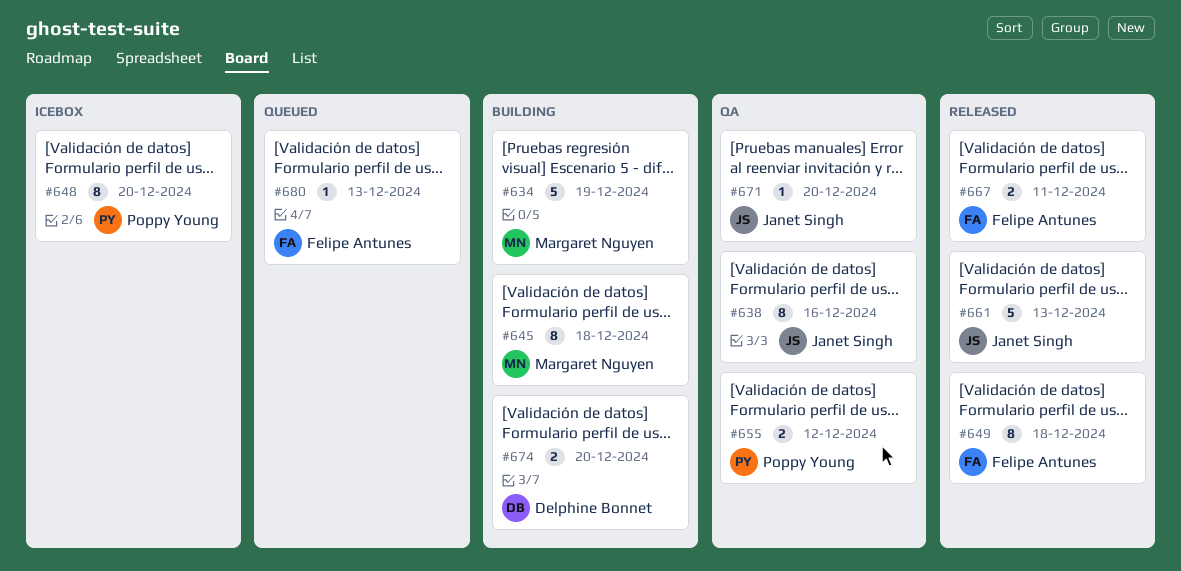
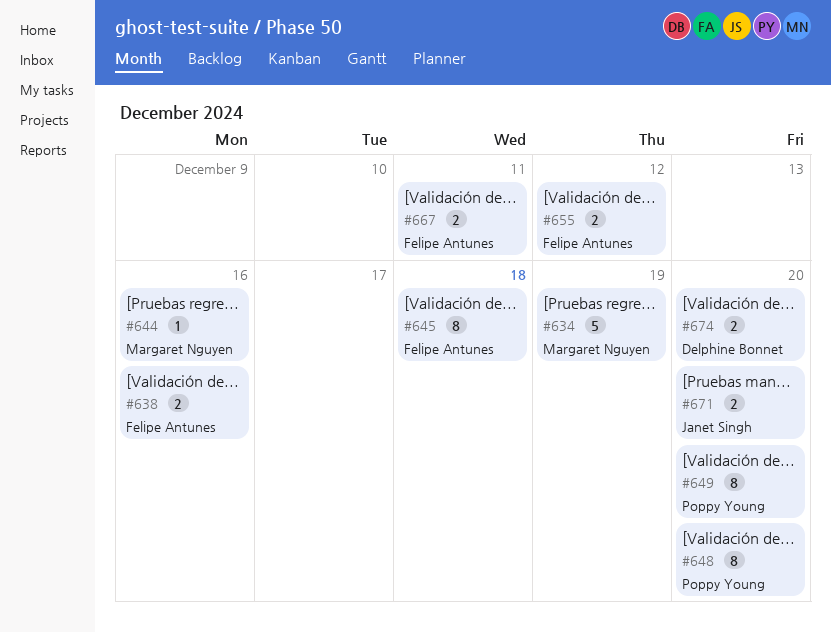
#638, owner: Janet Singh -> Felipe Antunes
#638, estimate: 8 -> 2
#644: none -> present
#645, owner: Margaret Nguyen -> Felipe Antunes
#649, owner: Felipe Antunes -> Poppy Young
#649, due: Dec 18 -> Dec 20
#655, owner: Poppy Young -> Felipe Antunes
#661: present -> none
#671, estimate: 1 -> 2
#680: present -> none

